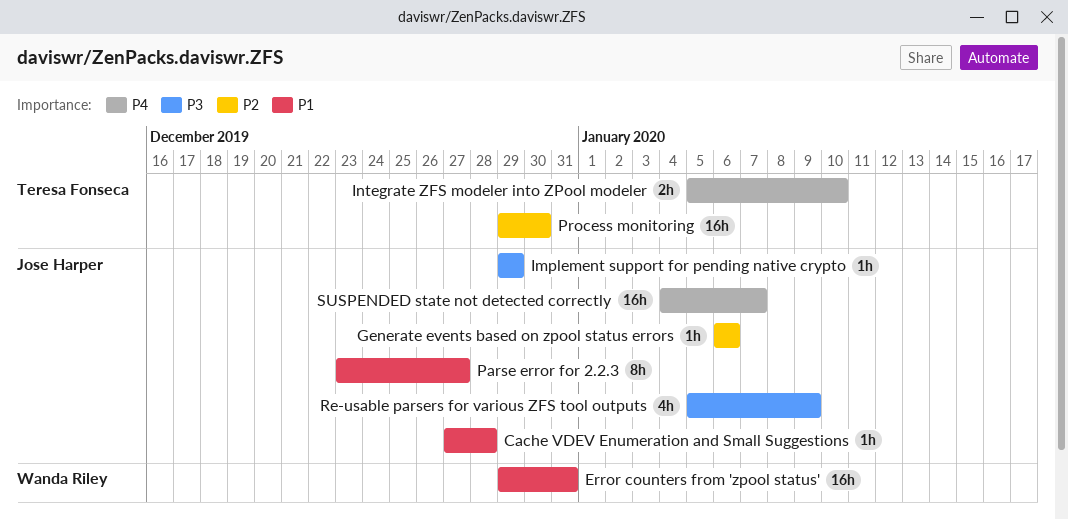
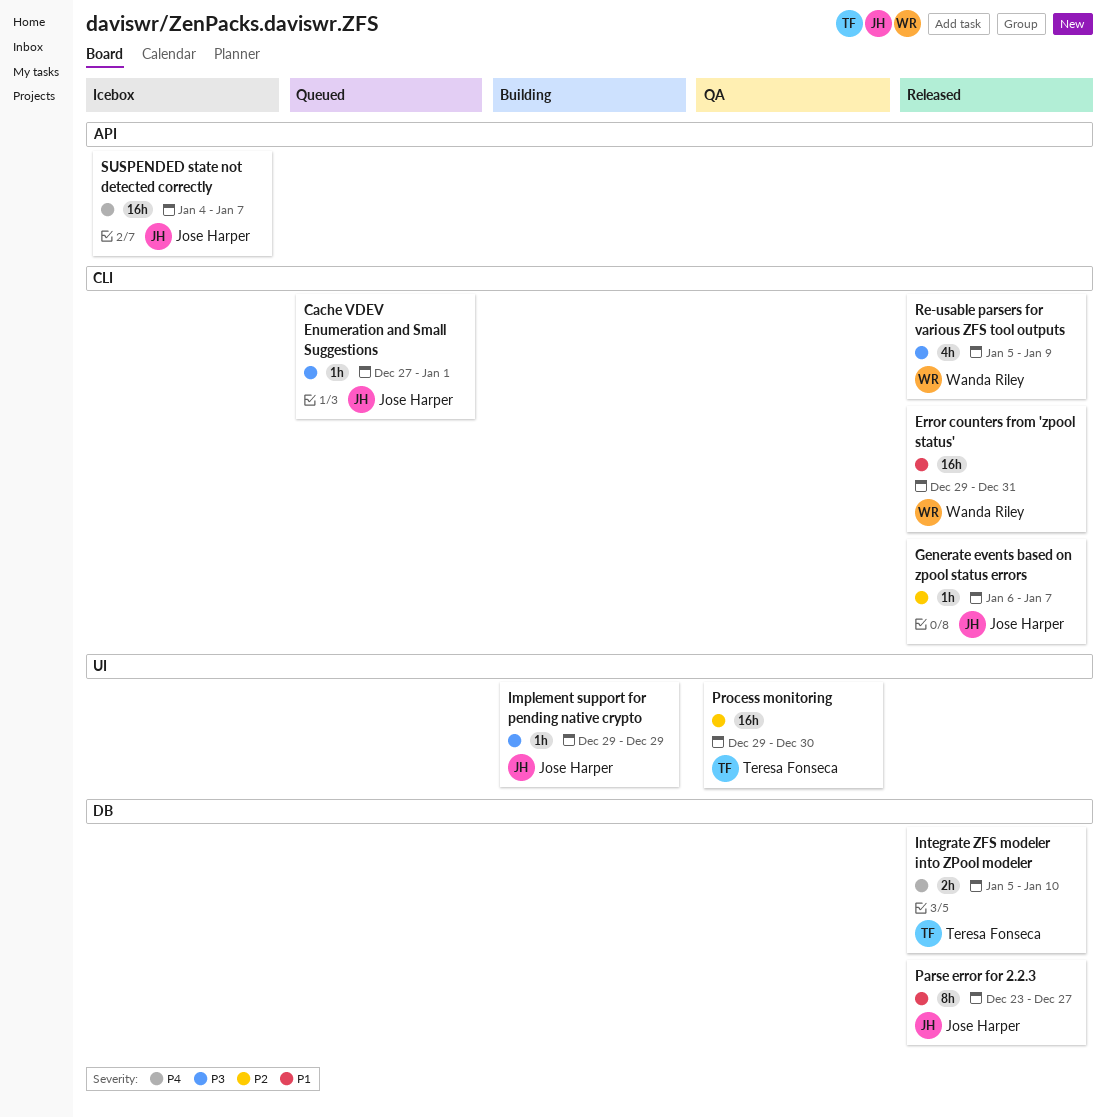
Cache VDEV Enumeration and Small Suggestions, priority: P1 -> P3
Cache VDEV Enumeration and Small Suggestions, due: Dec 28 -> Jan 1
Generate events based on zpool status errors, due: Jan 6 -> Jan 7
Re-usable parsers for various ZFS tool outputs, owner: Jose Harper -> Wanda Riley

